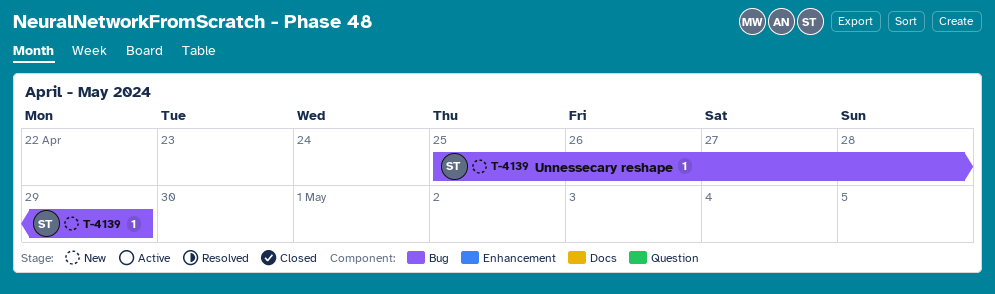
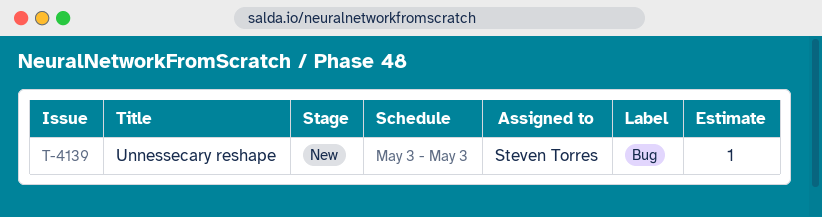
T-4139, start: Apr 25 -> May 3
T-4139, due: Apr 29 -> May 3

